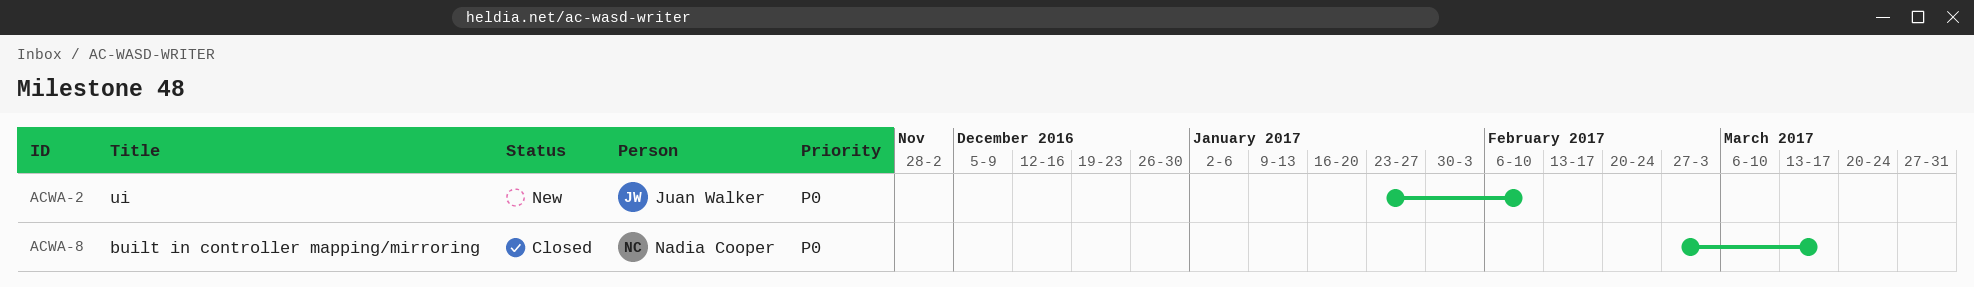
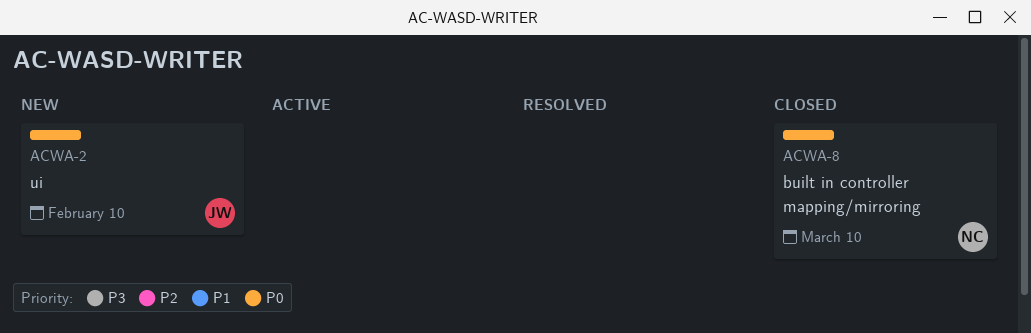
ACWA-8, due: Mar 17 -> Mar 10

